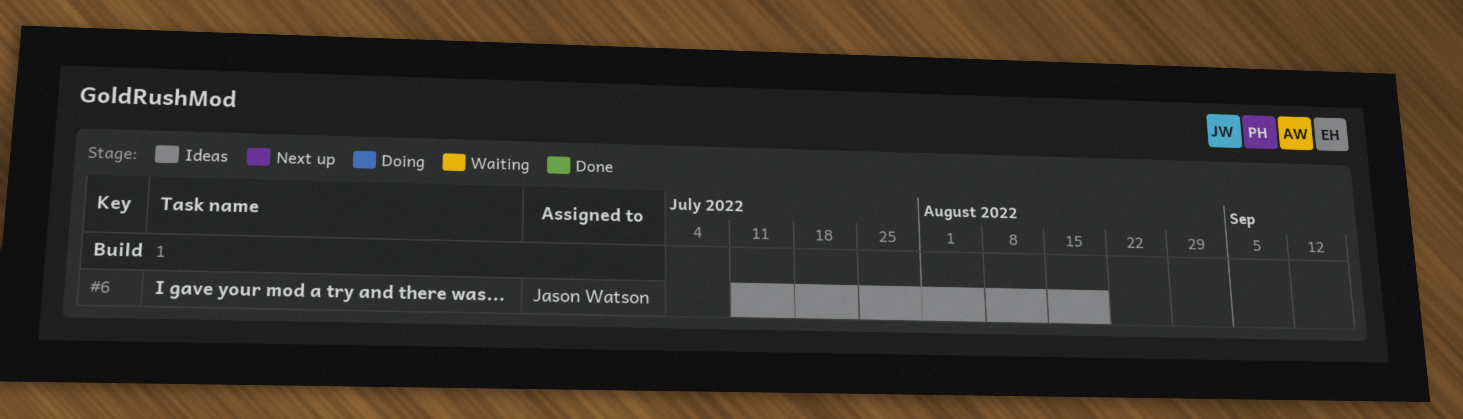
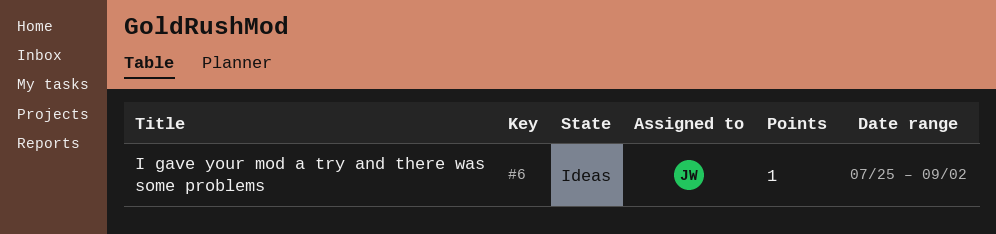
#6, start: Jul 11 -> Jul 25
#6, due: Aug 19 -> Sep 2

